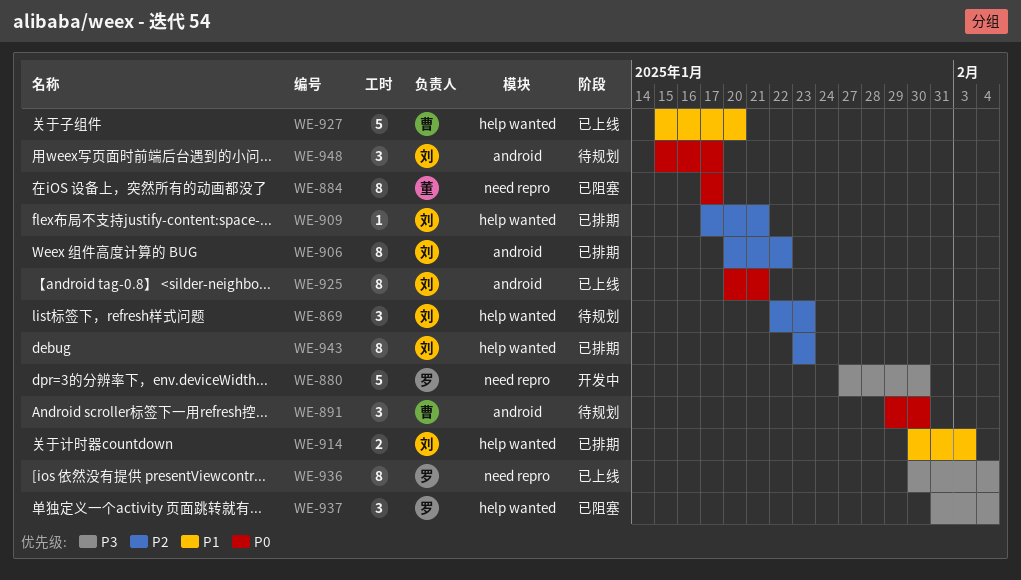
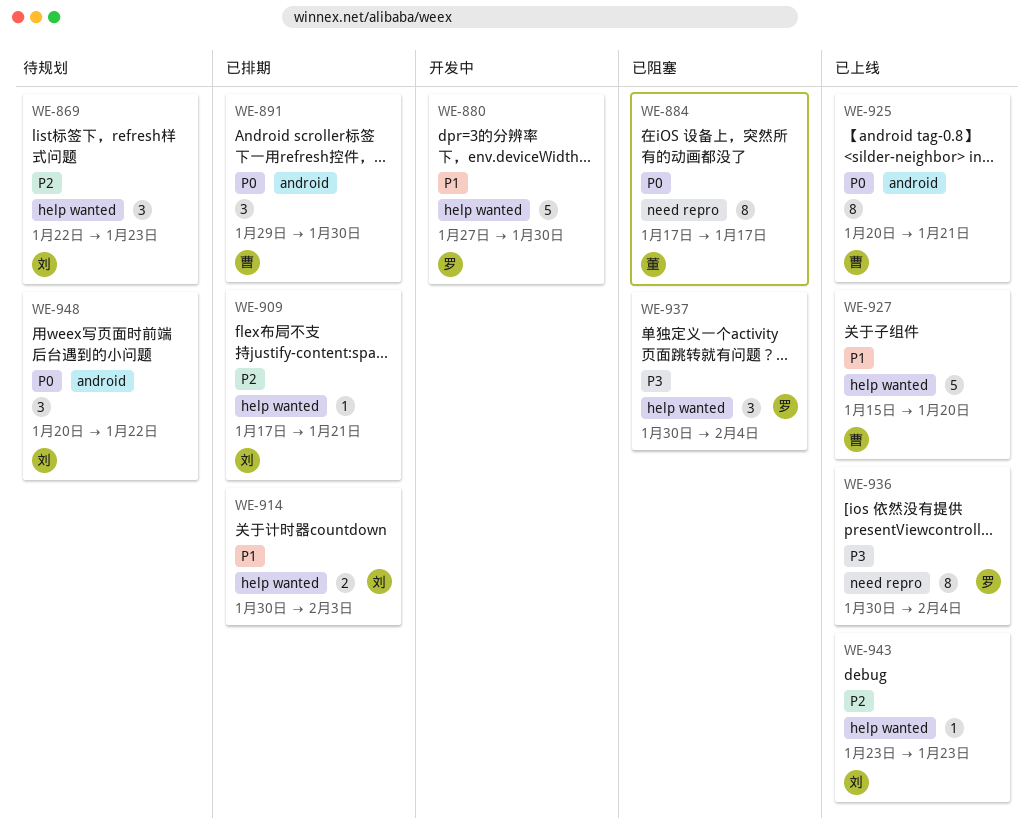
WE-880, priority: P3 -> P1
WE-880, label: need repro -> help wanted
WE-891, status: 待规划 -> 已排期
WE-906: present -> none
WE-925, owner: 刘 -> 曹
WE-937, start: Jan 31 -> Jan 30
WE-943, status: 已排期 -> 已上线
WE-943, estimate: 8 -> 1
WE-948, start: Jan 15 -> Jan 20
WE-948, due: Jan 17 -> Jan 22

